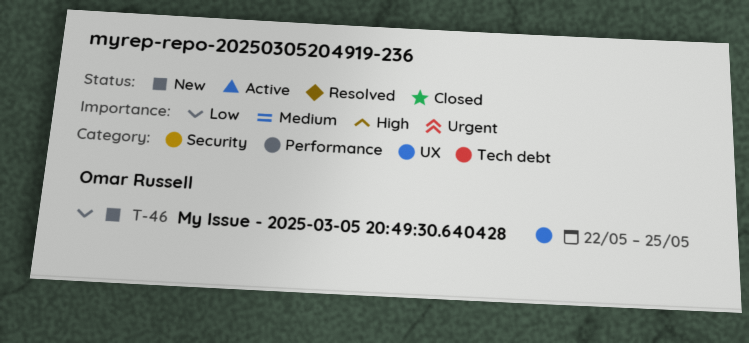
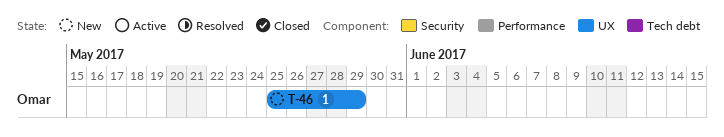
T-46, start: May 22 -> May 25
T-46, due: May 25 -> May 29

